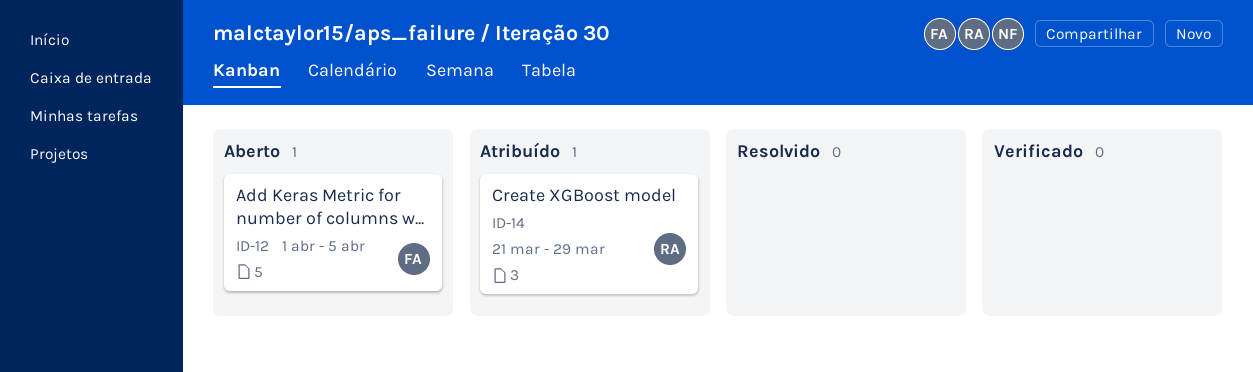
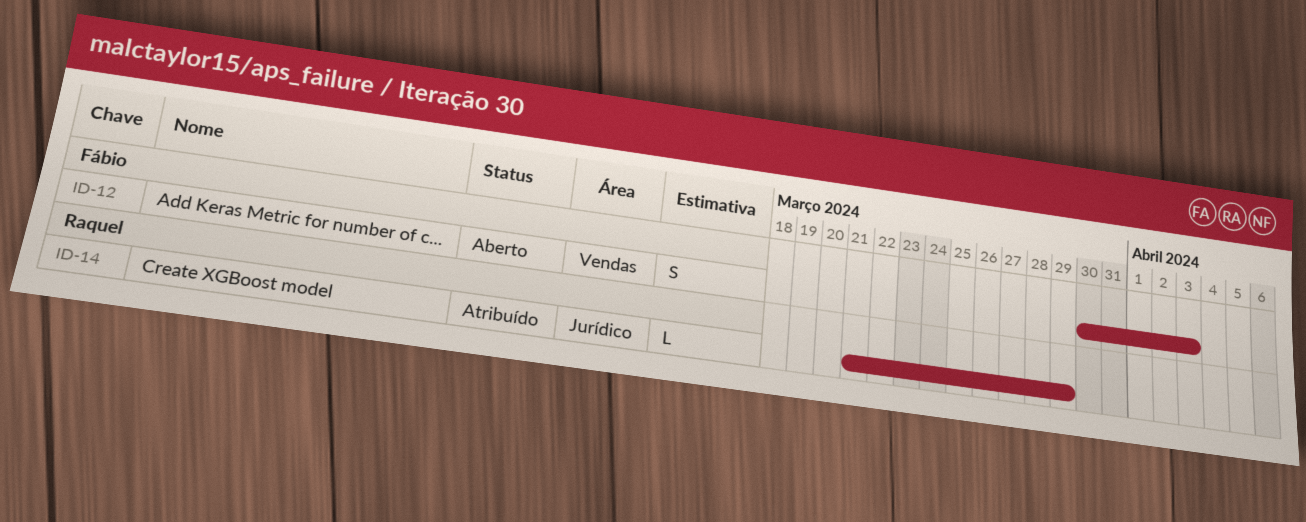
ID-12, start: Apr 1 -> Mar 30
ID-12, due: Apr 5 -> Apr 3

